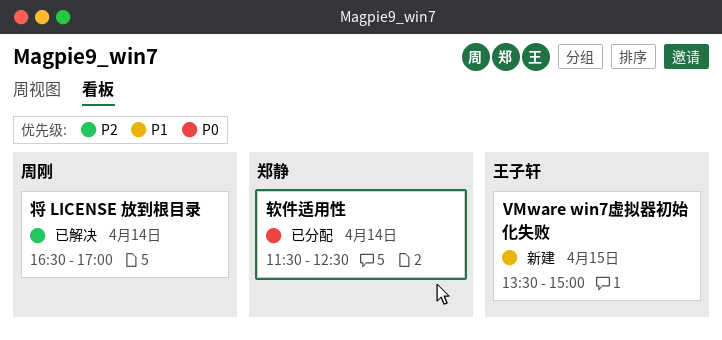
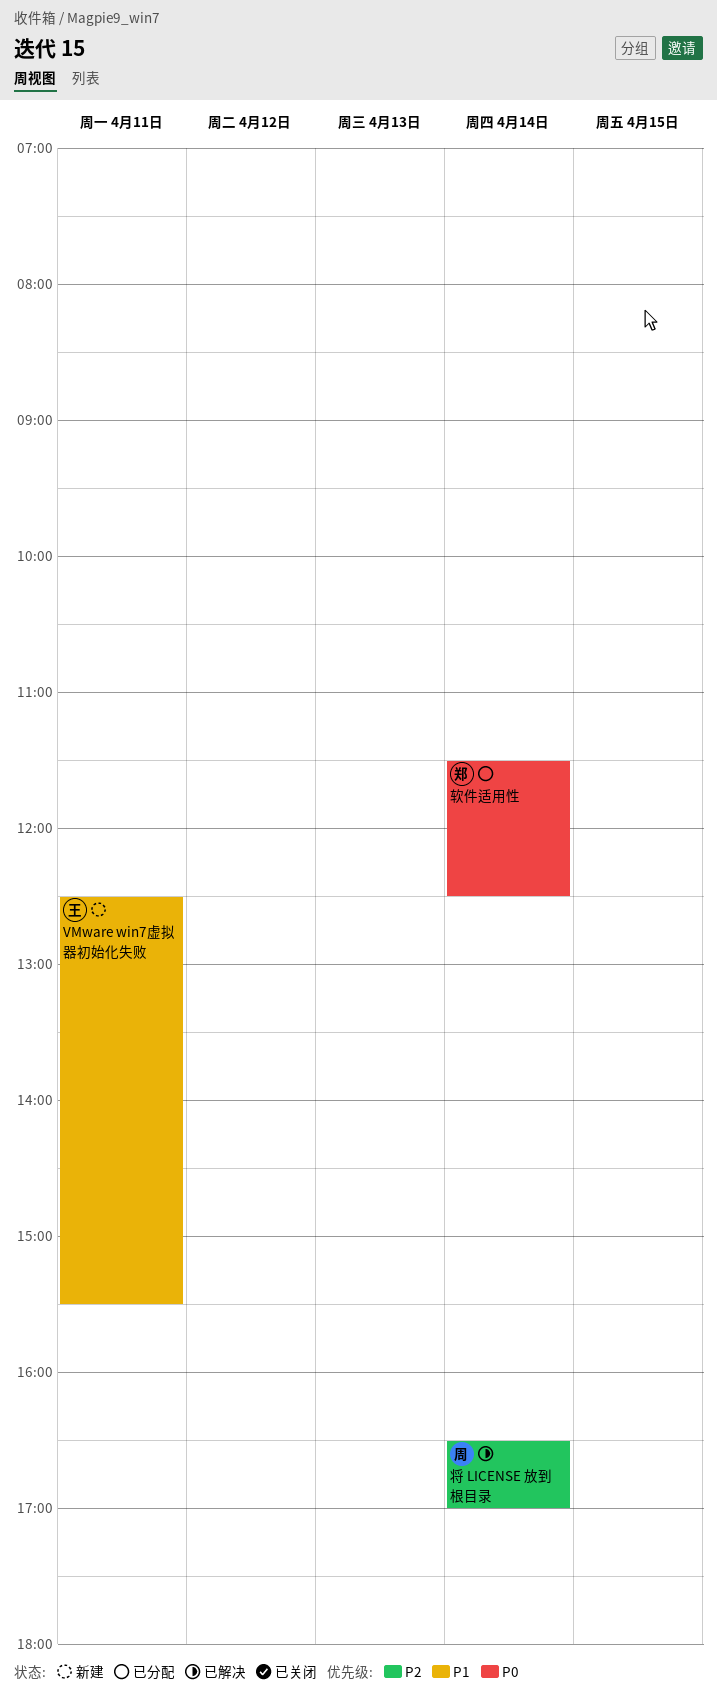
VMware win7虚拟器初始化失败, day: Apr 15 -> Apr 11
VMware win7虚拟器初始化失败, begins: 13:30 -> 12:30
VMware win7虚拟器初始化失败, ends: 15:00 -> 15:30

